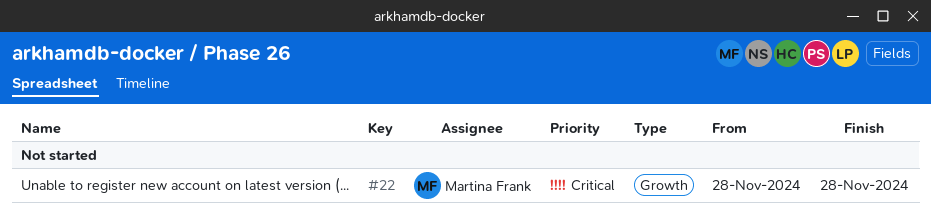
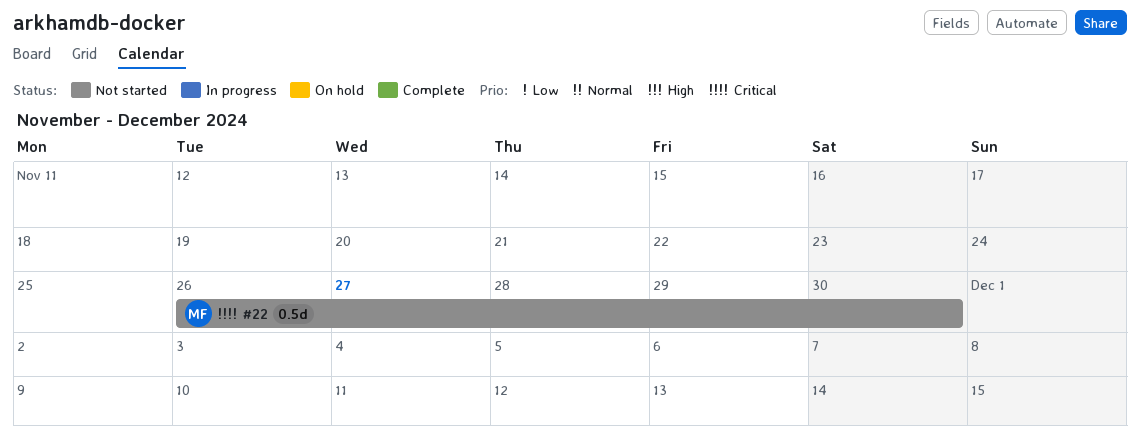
#22, start: Nov 28 -> Nov 26
#22, due: Nov 28 -> Nov 30

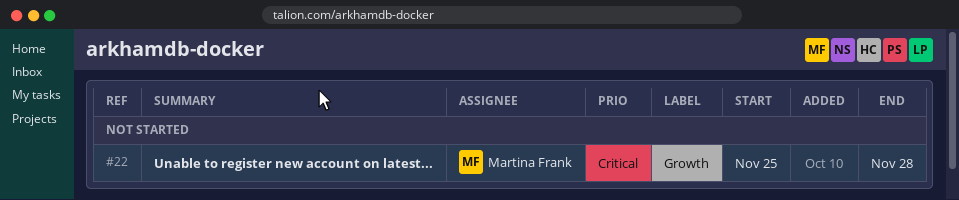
#22, start: Nov 26 -> Nov 25
#22, due: Nov 30 -> Nov 28

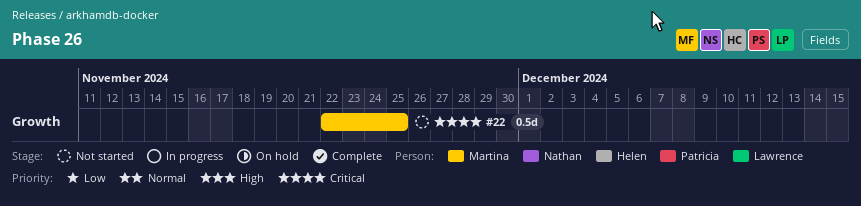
#22, start: Nov 25 -> Nov 22
#22, due: Nov 28 -> Nov 25

